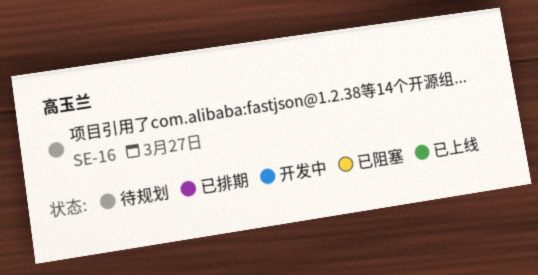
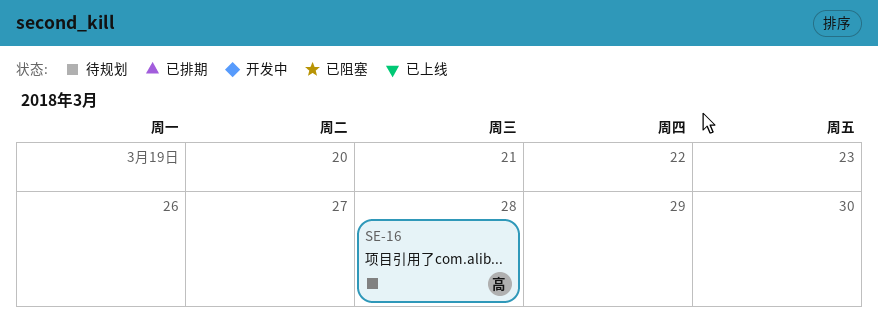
SE-16, due: Mar 27 -> Mar 28

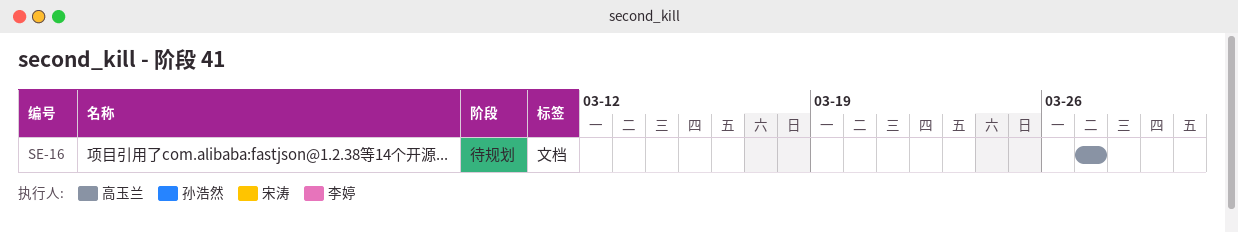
SE-16, due: Mar 28 -> Mar 27

